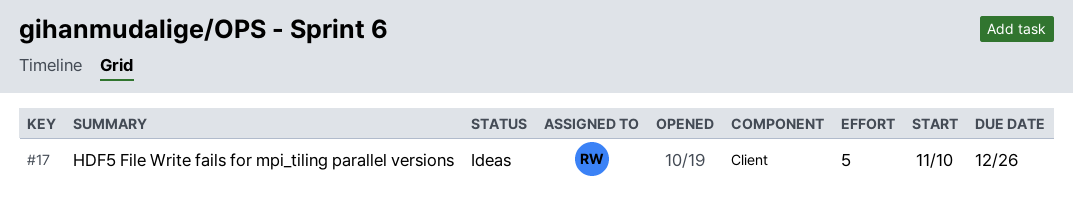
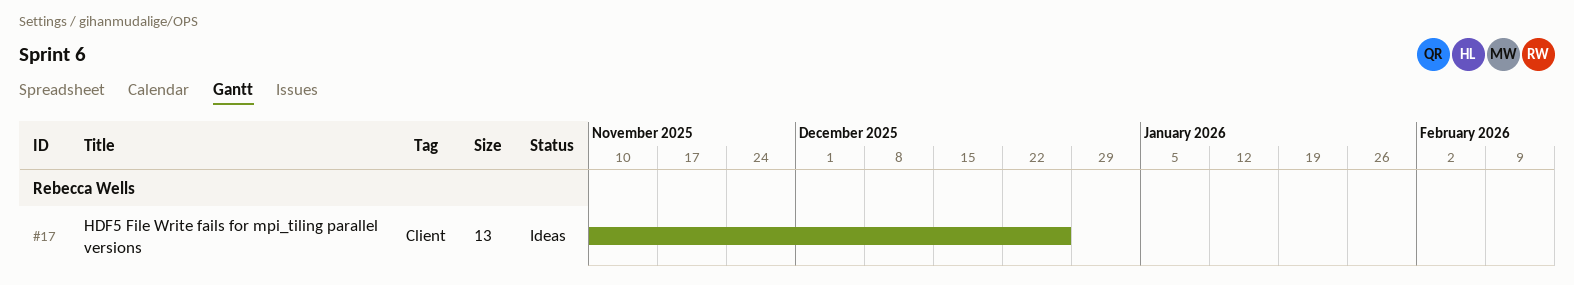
#17, estimate: 5 -> 13

